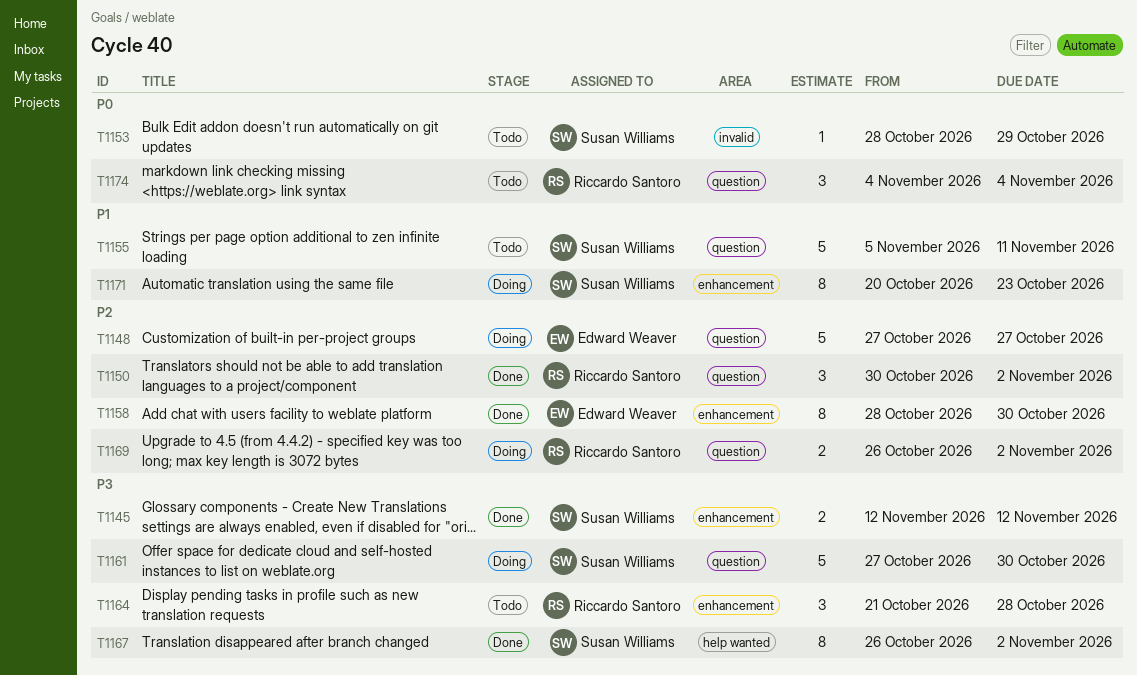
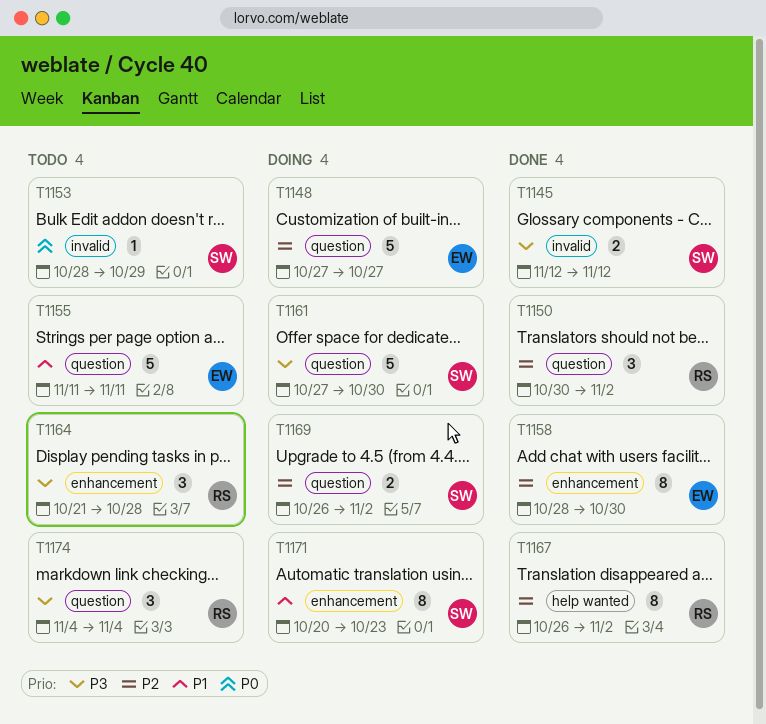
T1145, label: enhancement -> invalid
T1155, owner: Susan Williams -> Edward Weaver
T1155, start: Nov 5 -> Nov 11
T1167, owner: Susan Williams -> Riccardo Santoro
T1167, priority: P3 -> P2
T1169, owner: Riccardo Santoro -> Susan Williams
T1174, priority: P0 -> P3

